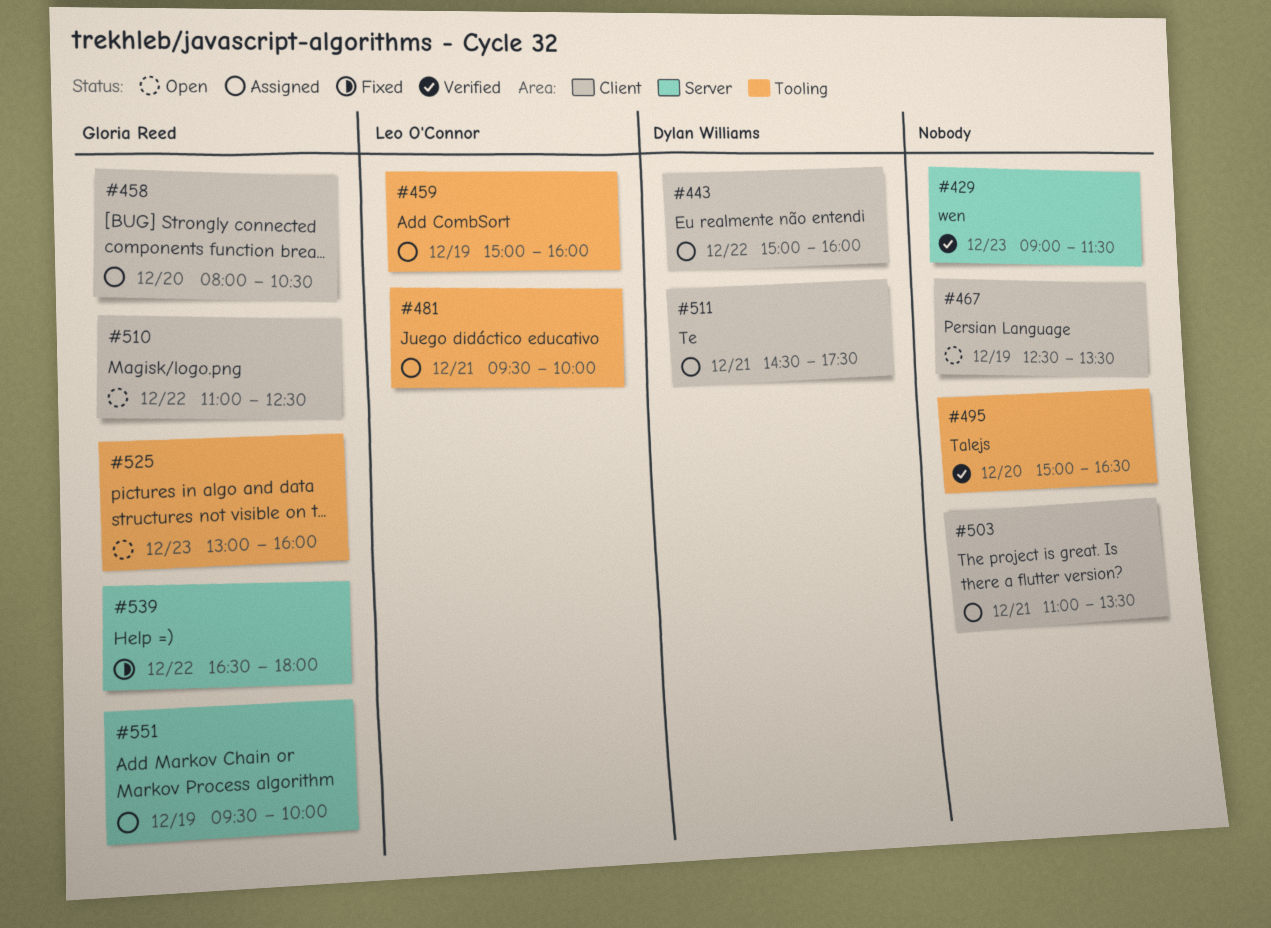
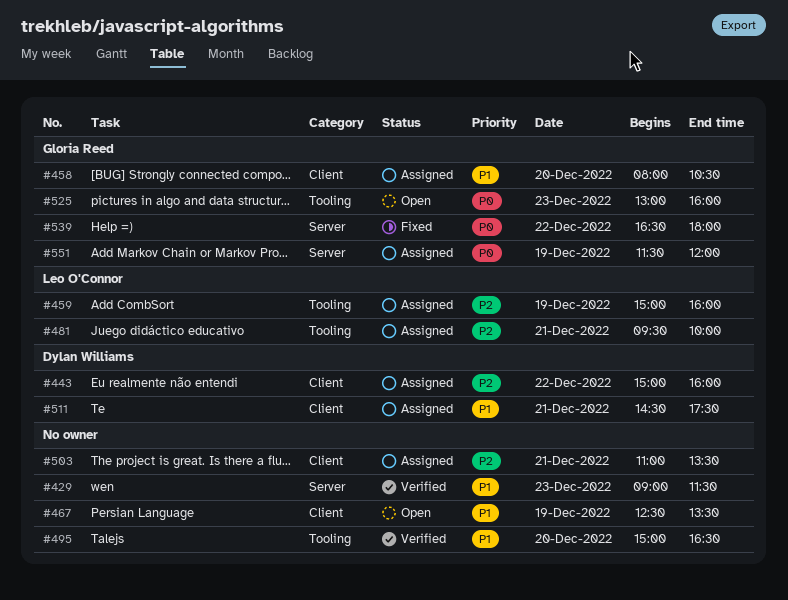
#510: present -> none
#551, begins: 09:30 -> 11:30
#551, ends: 10:00 -> 12:00

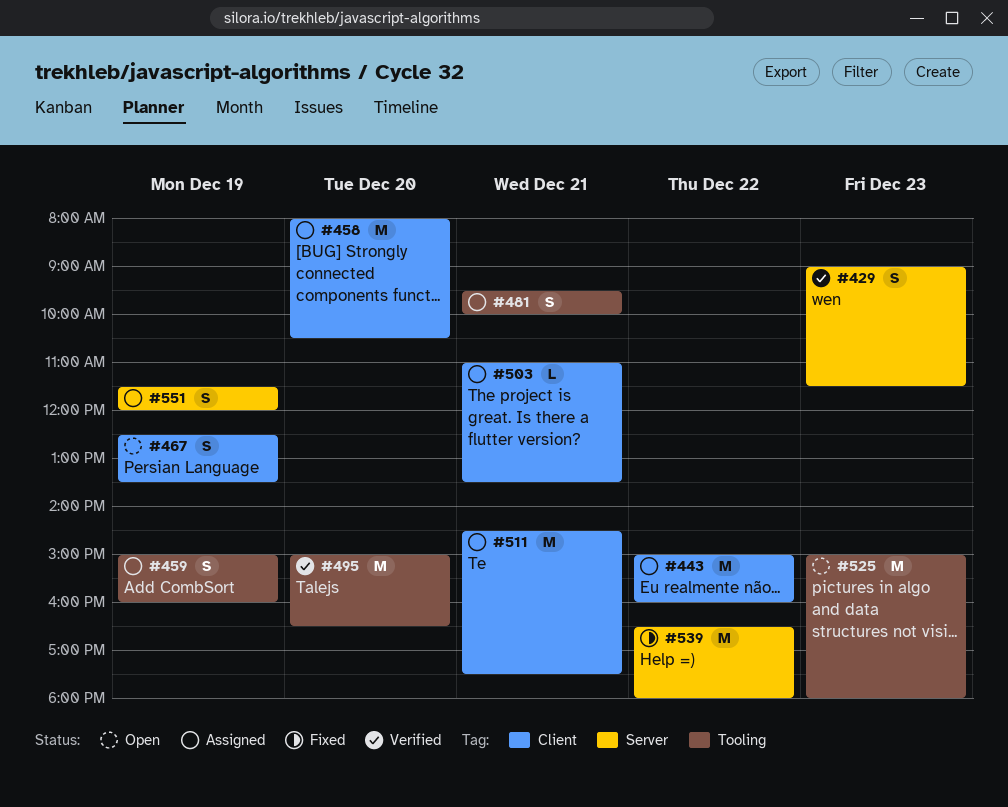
#525, begins: 13:00 -> 15:00
#525, ends: 16:00 -> 18:00

